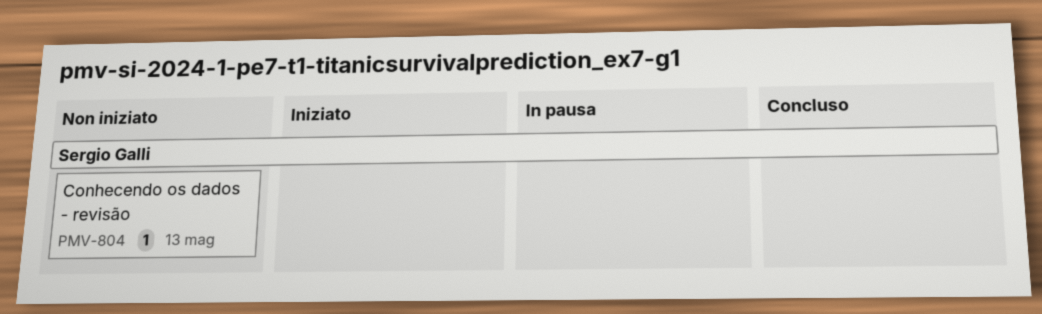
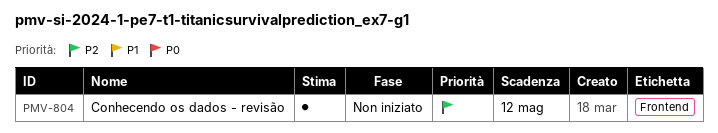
PMV-804, due: May 13 -> May 12

